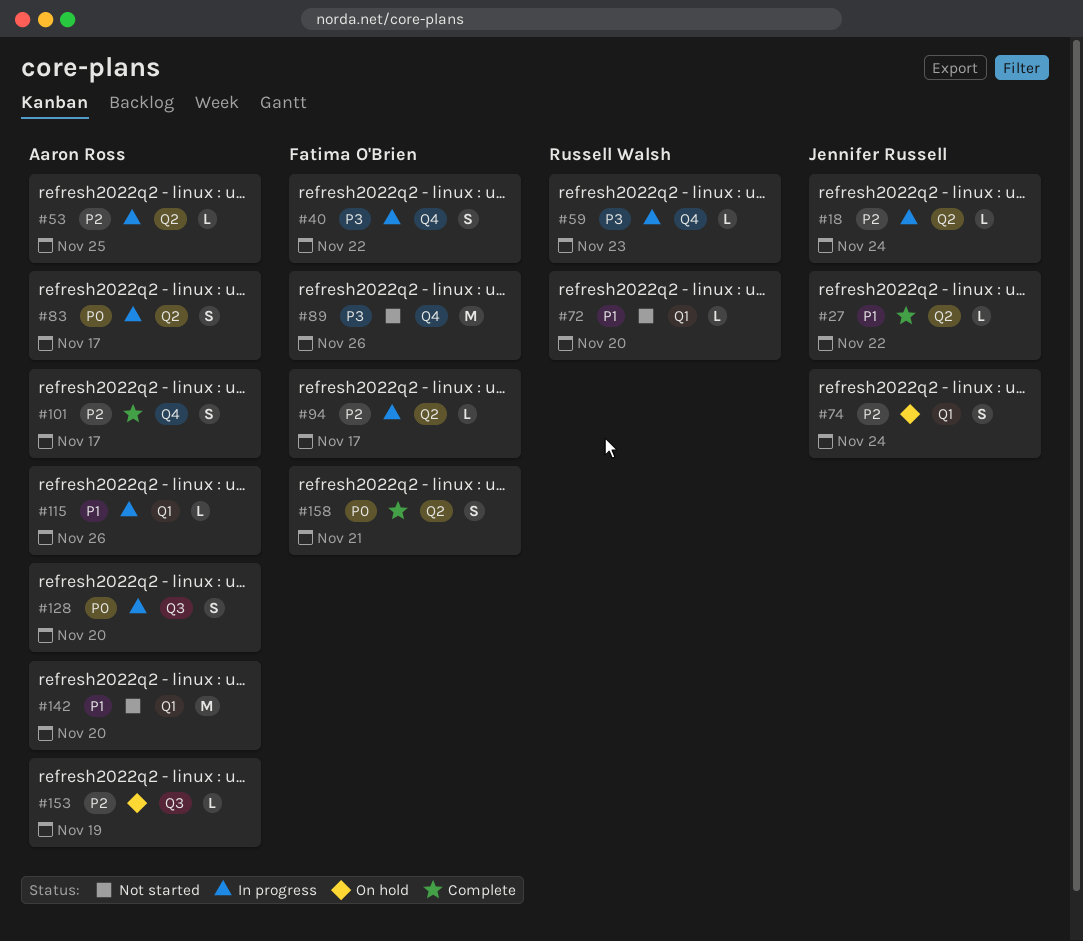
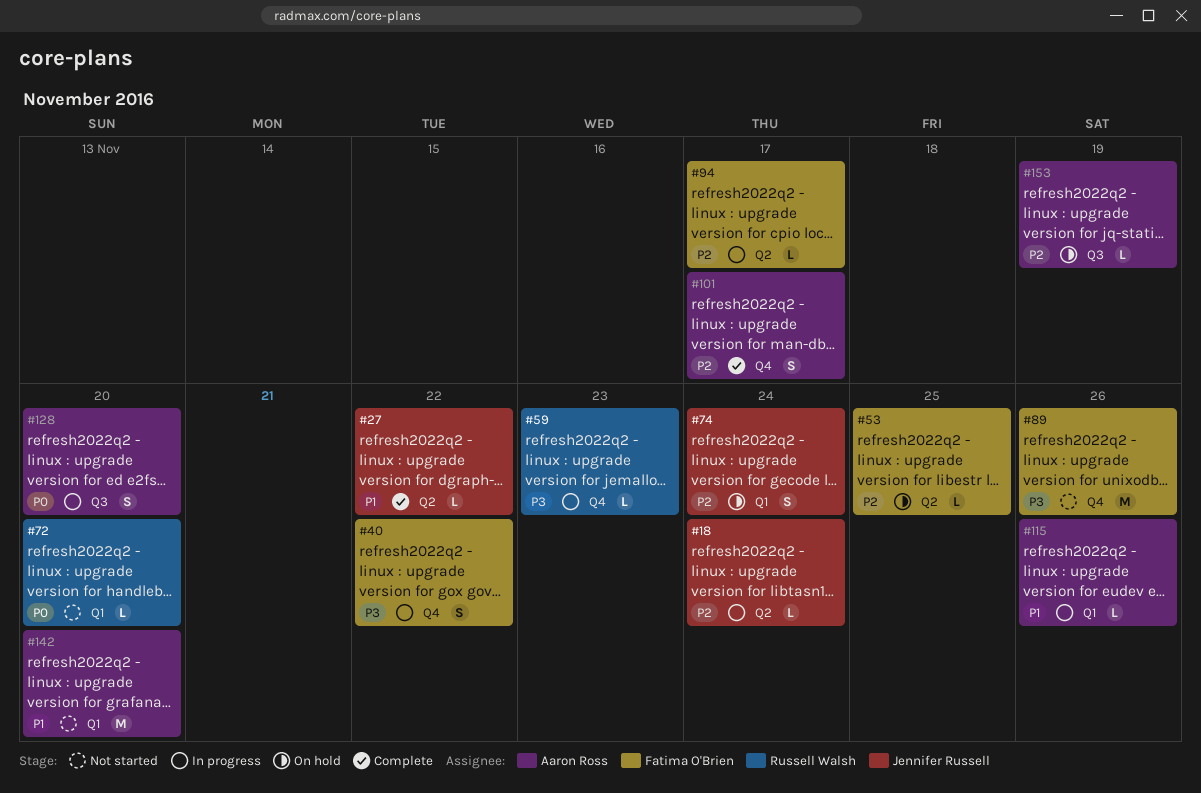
#53, status: In progress -> On hold
#53, owner: Aaron Ross -> Fatima O'Brien
#72, priority: P1 -> P0
#83: present -> none
#158: present -> none

